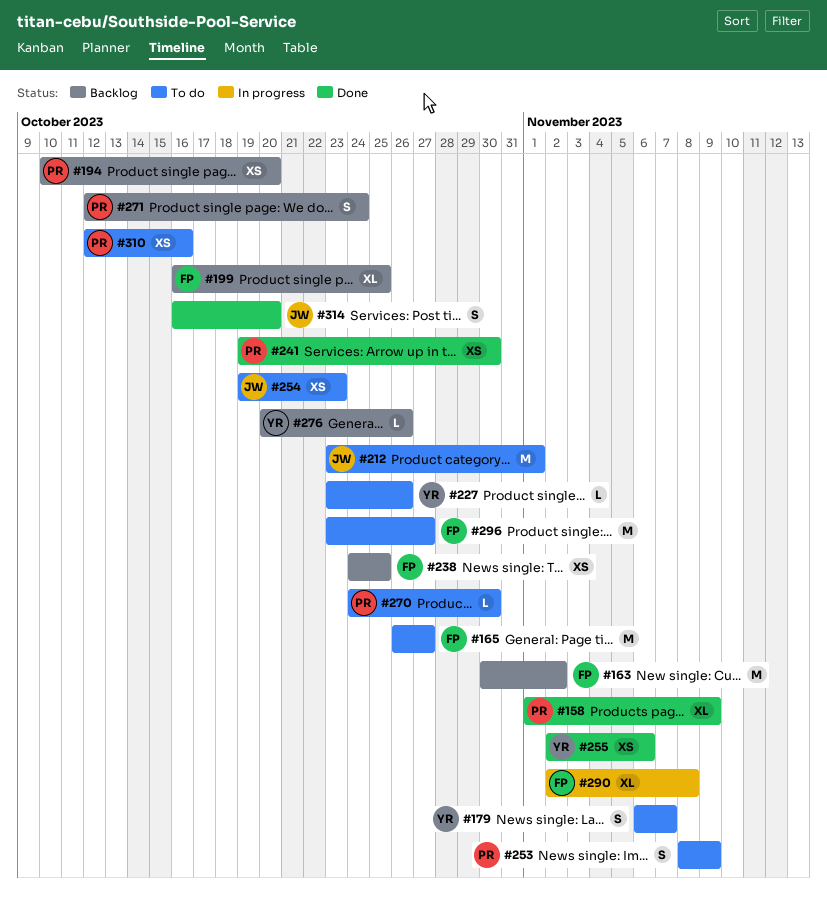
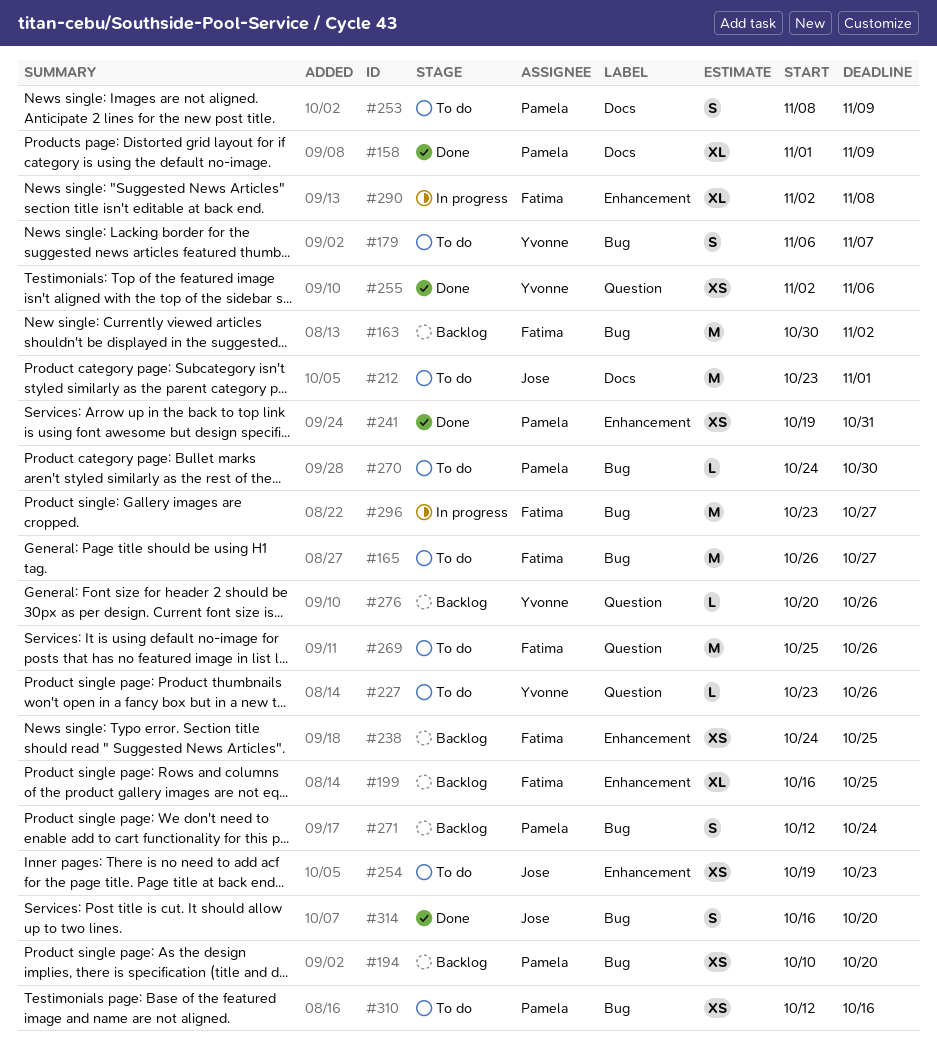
#241, due: Oct 30 -> Oct 31
#269: none -> present
#296, status: To do -> In progress

